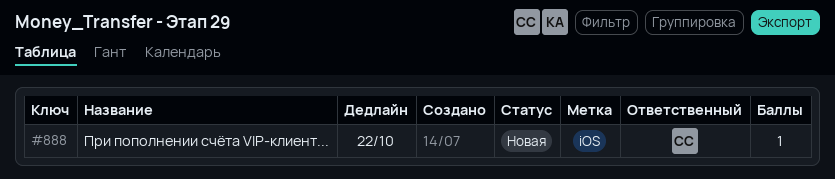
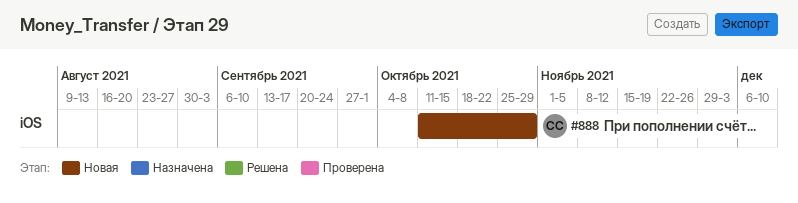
#888, due: Oct 22 -> Oct 29

